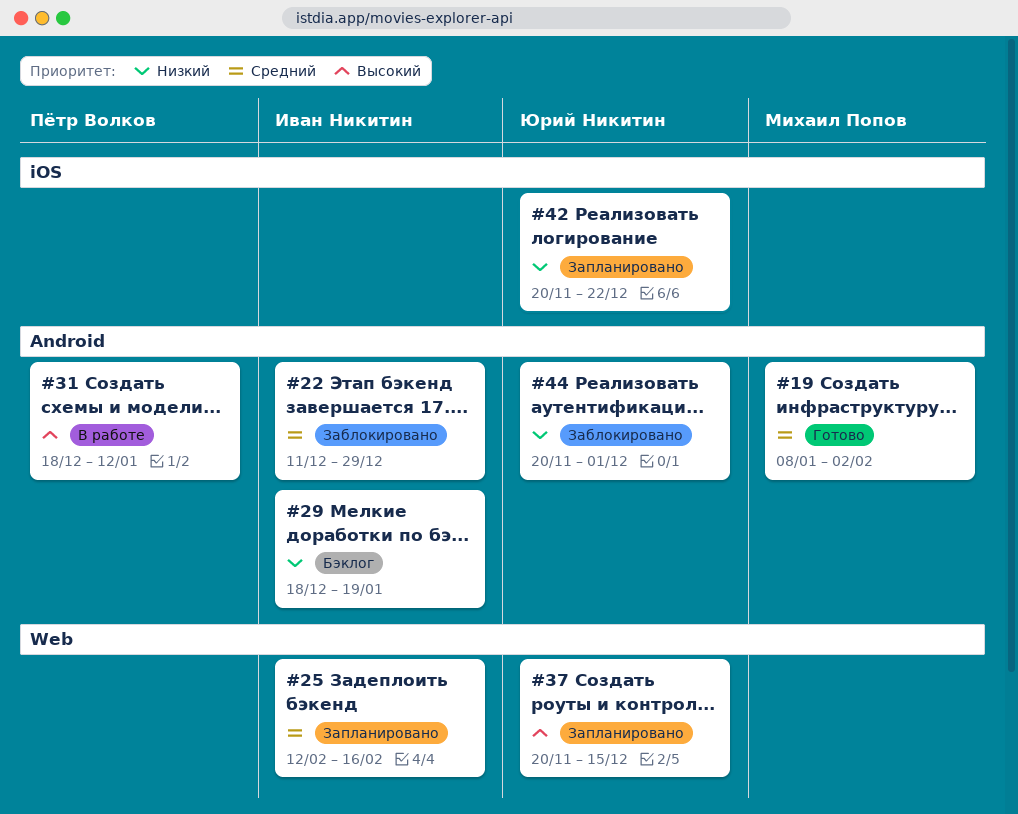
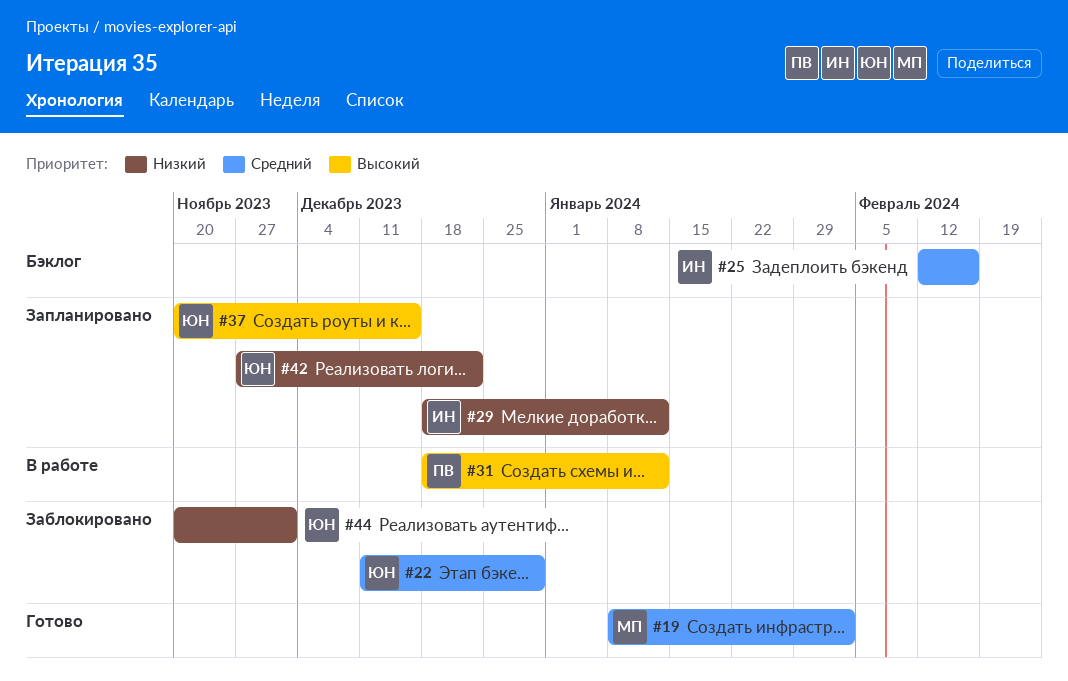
#22, owner: Иван Никитин -> Юрий Никитин
#25, status: Запланировано -> Бэклог
#29, status: Бэклог -> Запланировано
#29, due: Jan 19 -> Jan 12
#42, start: Nov 20 -> Nov 27

